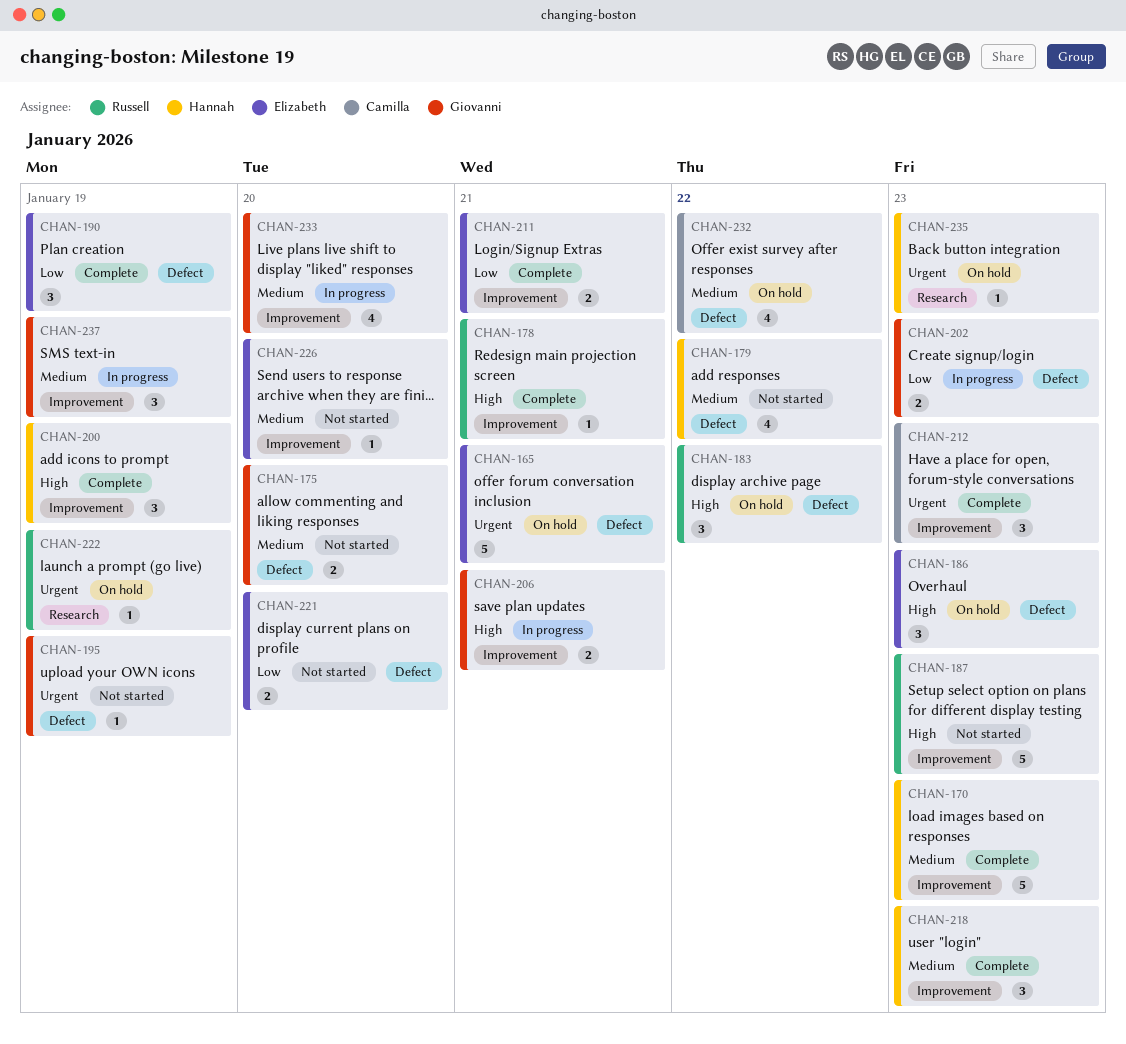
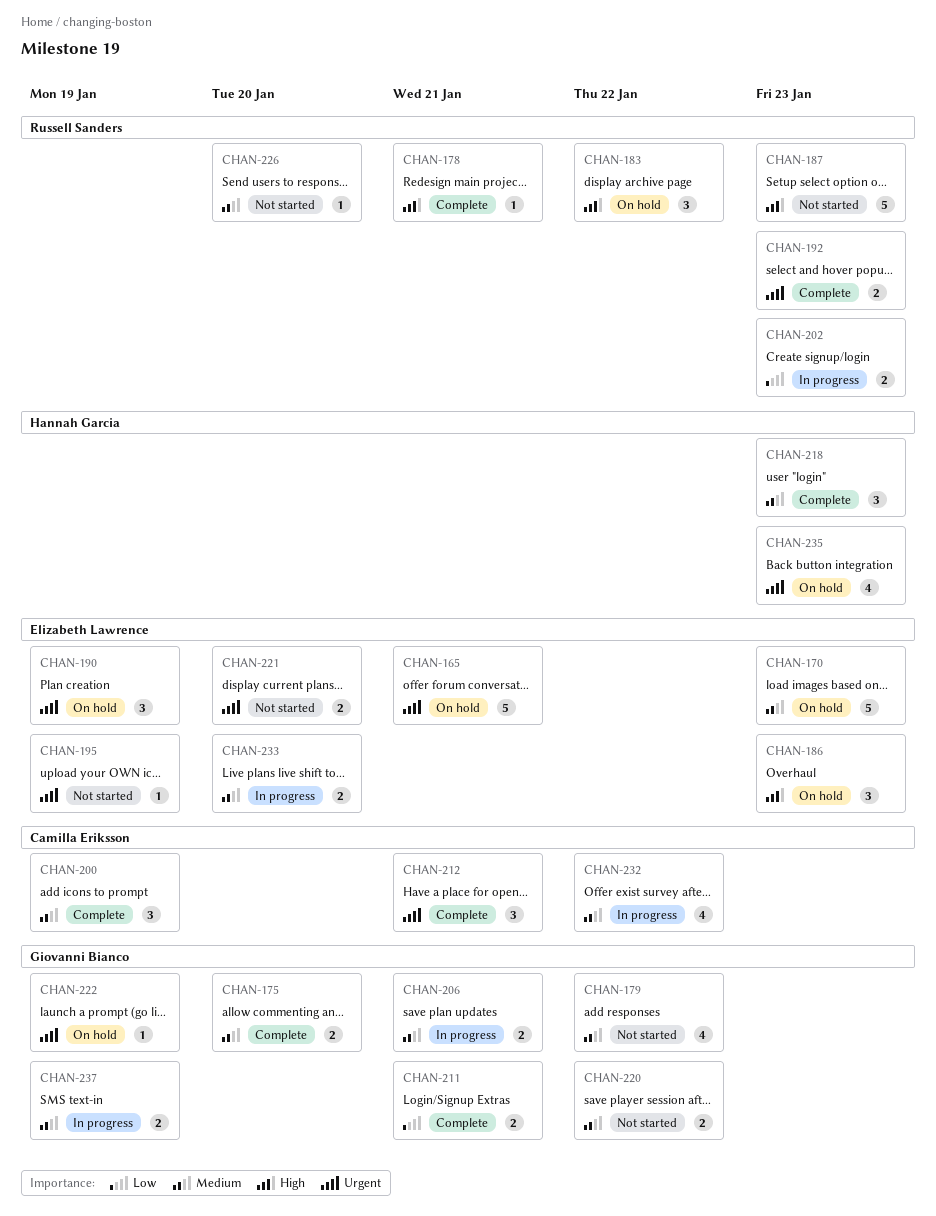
CHAN-170, status: Complete -> On hold
CHAN-170, owner: Hannah Garcia -> Elizabeth Lawrence
CHAN-175, status: Not started -> Complete
CHAN-179, owner: Hannah Garcia -> Giovanni Bianco
CHAN-190, status: Complete -> On hold
CHAN-190, priority: Low -> Urgent
CHAN-192: none -> present
CHAN-195, owner: Giovanni Bianco -> Elizabeth Lawrence
CHAN-200, owner: Hannah Garcia -> Camilla Eriksson
CHAN-200, priority: High -> Medium
CHAN-202, owner: Giovanni Bianco -> Russell Sanders
CHAN-206, priority: High -> Medium
CHAN-211, owner: Elizabeth Lawrence -> Giovanni Bianco
CHAN-212, due: Jan 23 -> Jan 21
CHAN-220: none -> present
CHAN-221, priority: Low -> Urgent
CHAN-222, owner: Russell Sanders -> Giovanni Bianco
CHAN-226, owner: Elizabeth Lawrence -> Russell Sanders
CHAN-232, status: On hold -> In progress
CHAN-233, owner: Giovanni Bianco -> Elizabeth Lawrence
CHAN-233, estimate: 4 -> 2
CHAN-235, estimate: 1 -> 4
CHAN-237, estimate: 3 -> 2

